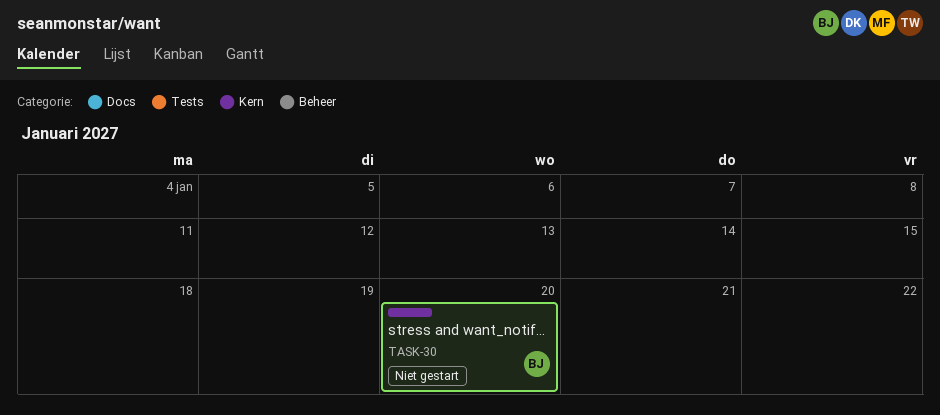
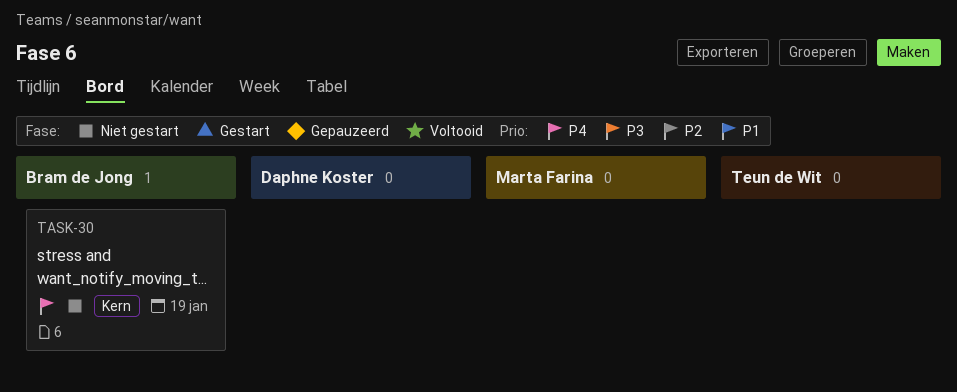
TASK-30, due: Jan 20 -> Jan 19

